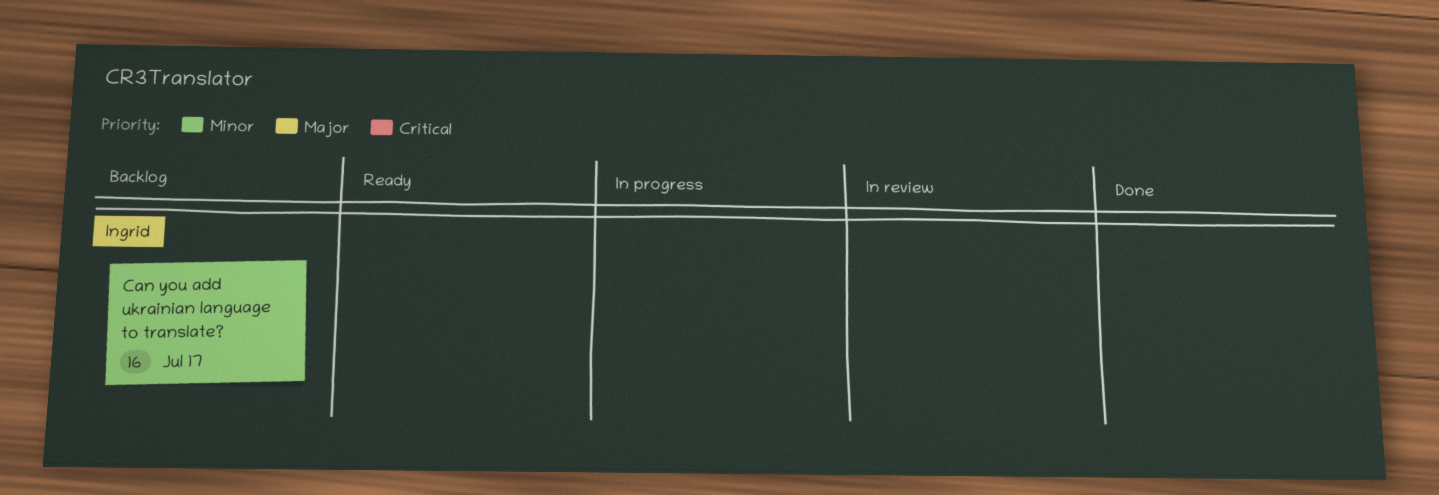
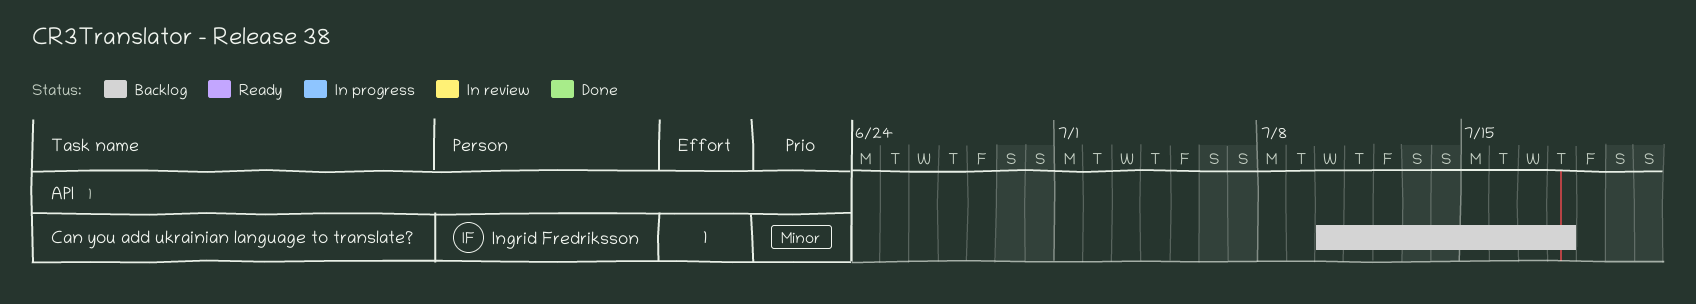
Can you add ukrainian language to translate?, estimate: 16 -> 1
Can you add ukrainian language to translate?, due: Jul 17 -> Jul 18

